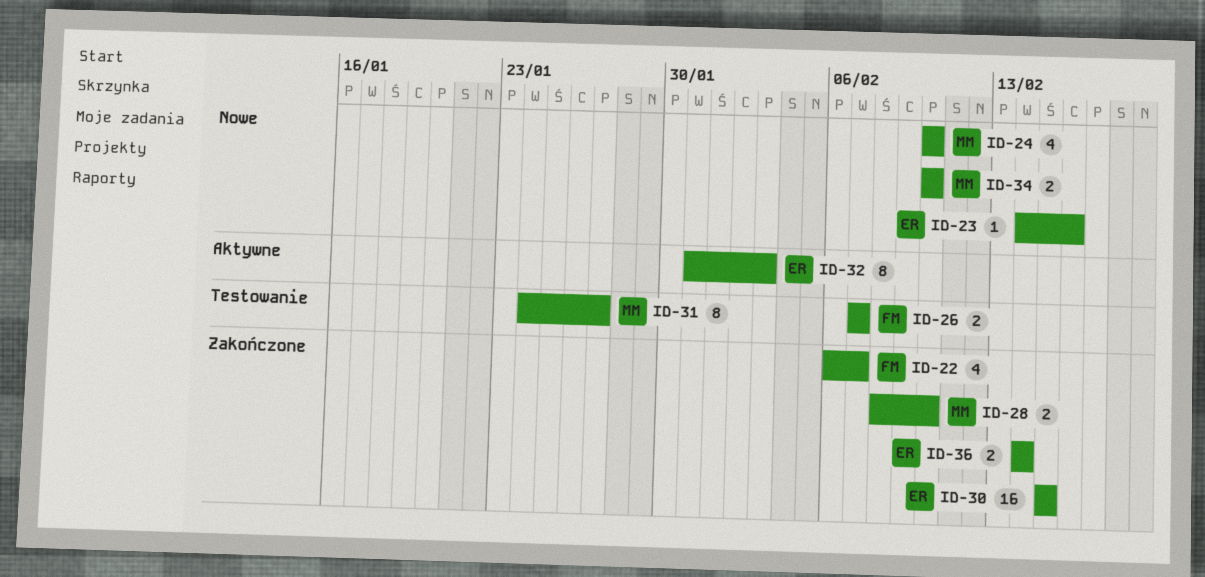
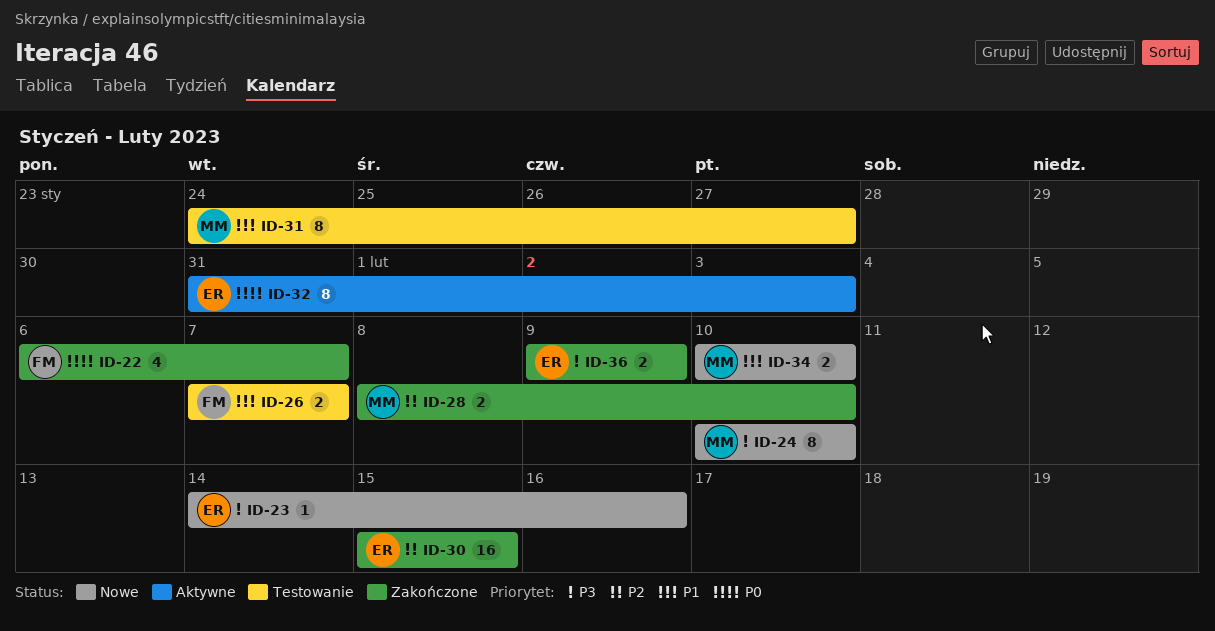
ID-24, estimate: 4 -> 8
ID-36, start: Feb 14 -> Feb 9
ID-36, due: Feb 14 -> Feb 9

